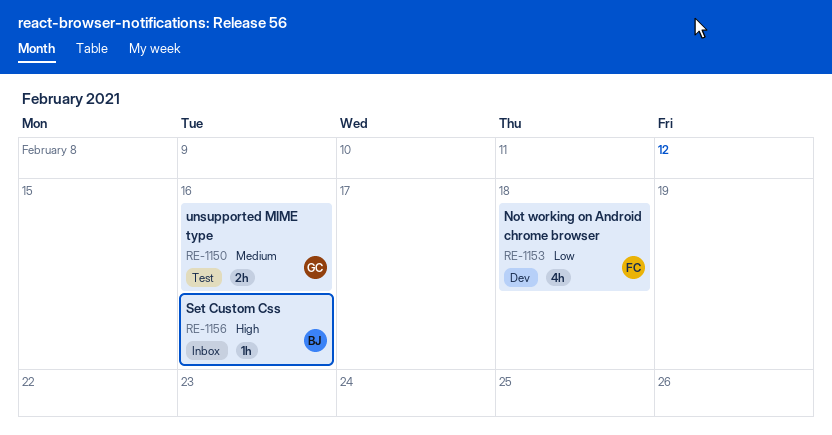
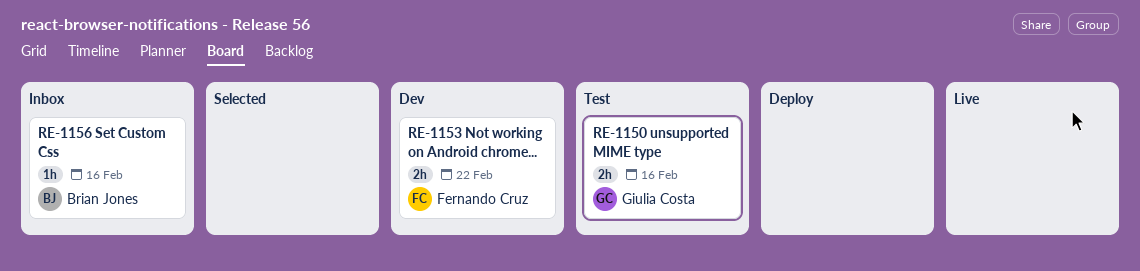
RE-1153, estimate: 4h -> 2h
RE-1153, due: Feb 18 -> Feb 22

